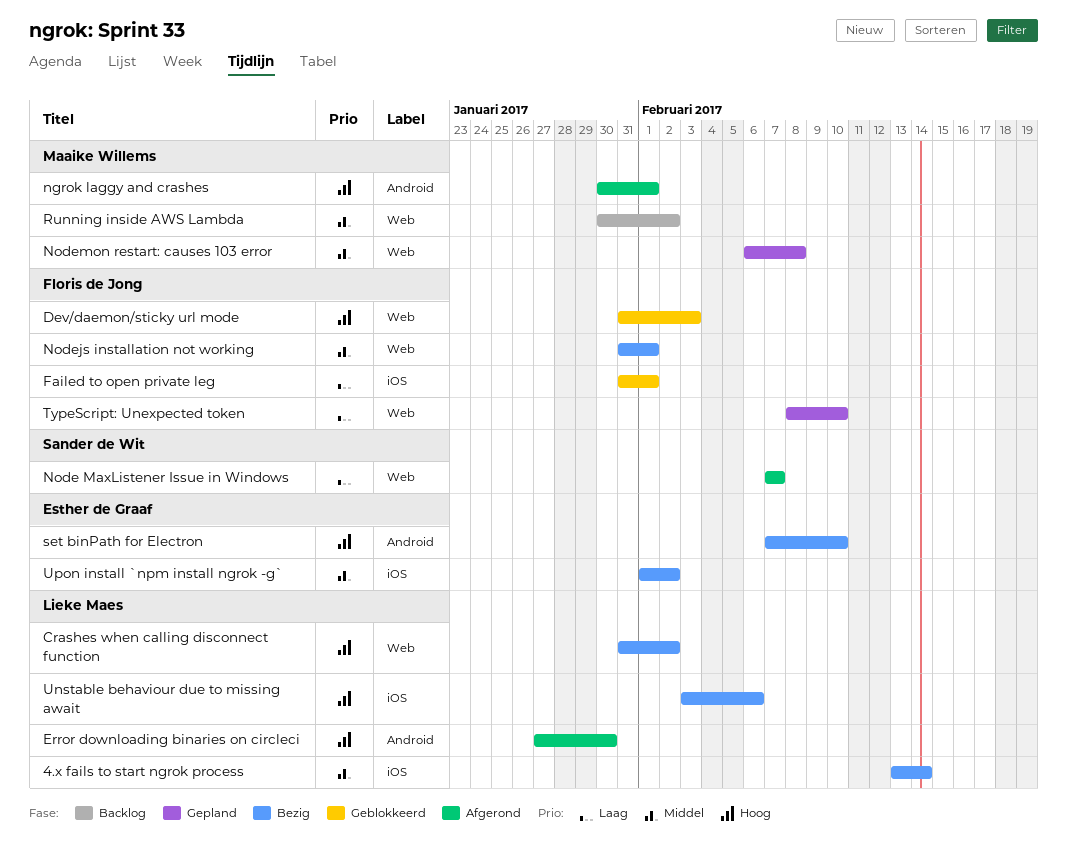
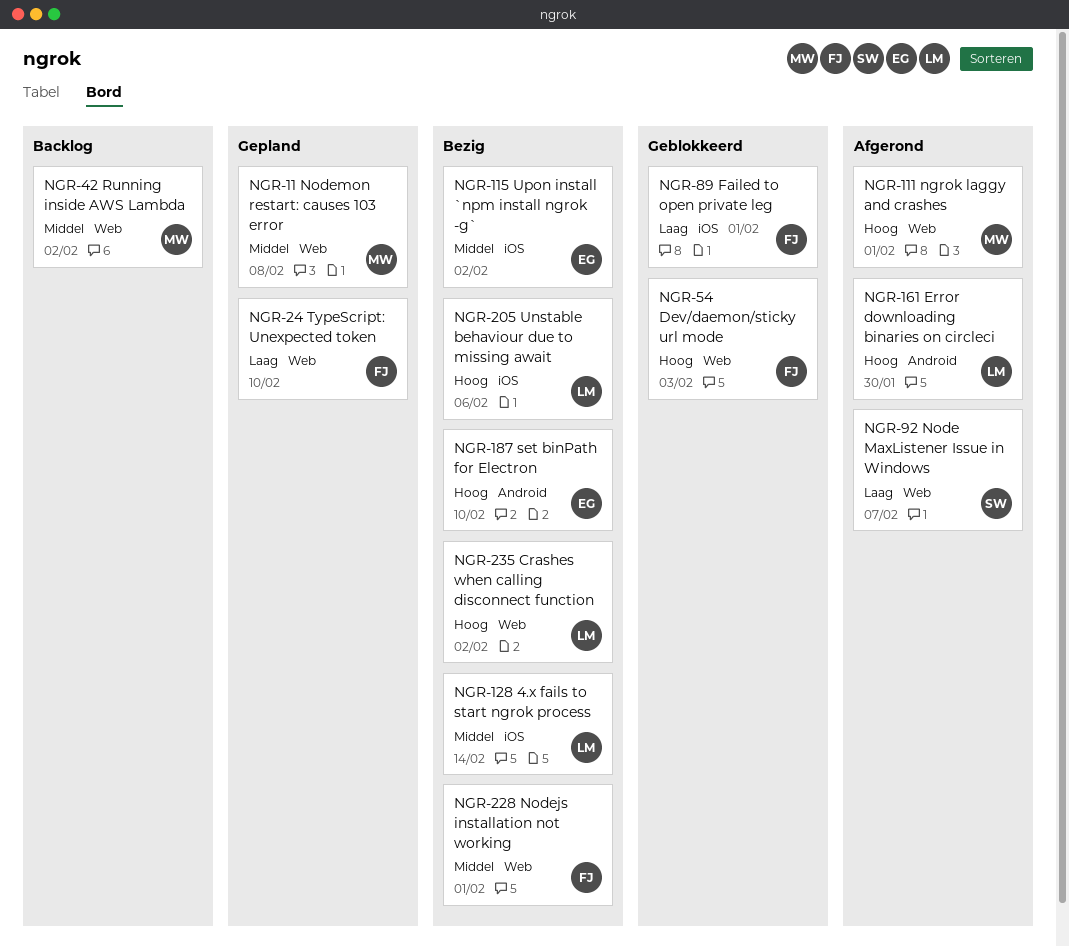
ngrok laggy and crashes, label: Android -> Web

